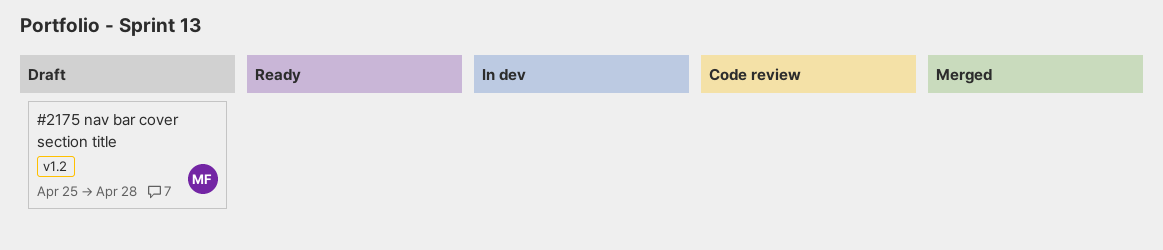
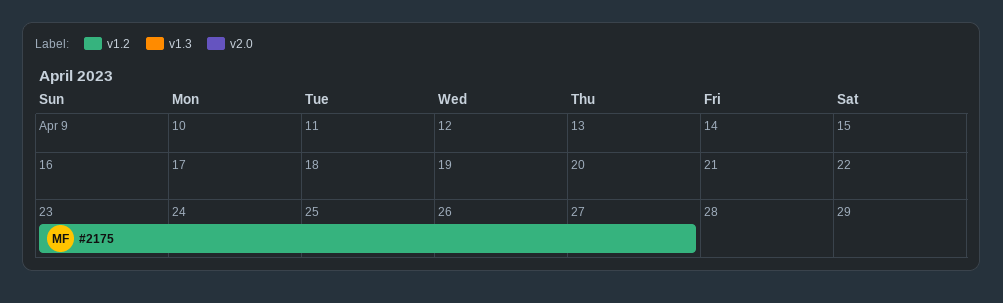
#2175, start: Apr 25 -> Apr 23
#2175, due: Apr 28 -> Apr 27

